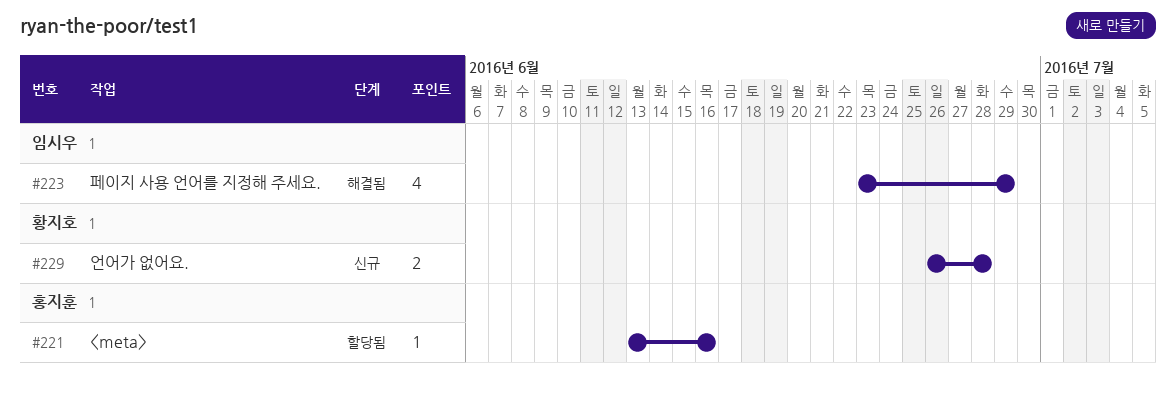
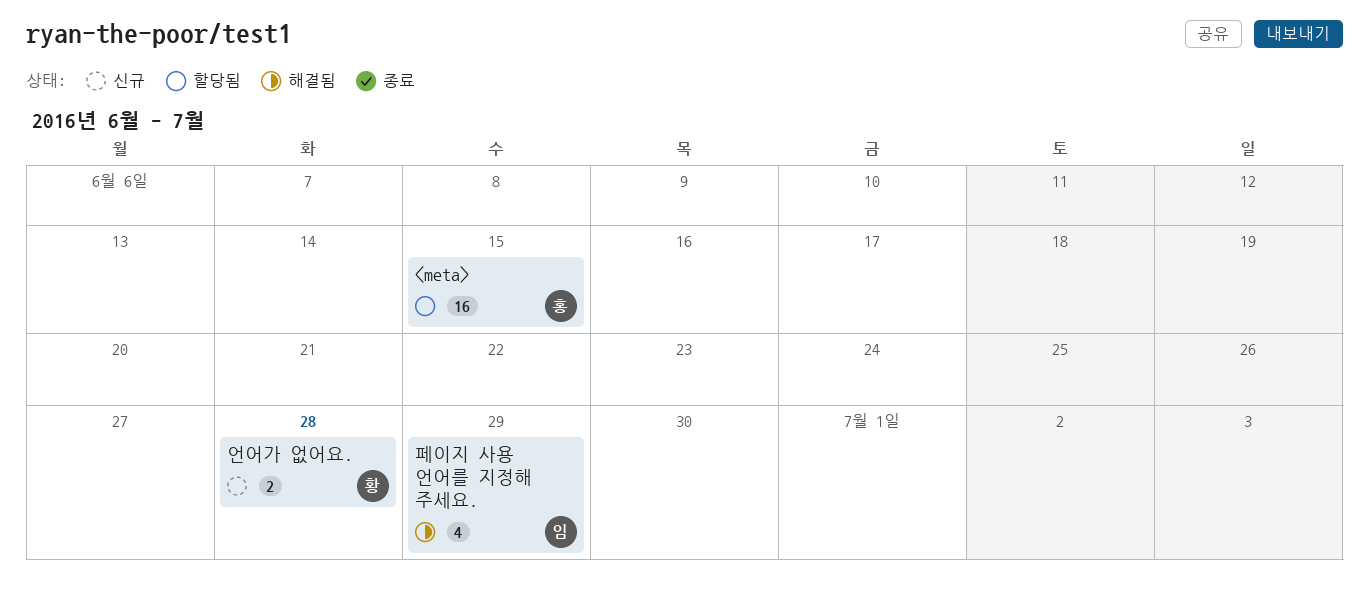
<meta>, estimate: 1 -> 16
<meta>, due: Jun 16 -> Jun 15

